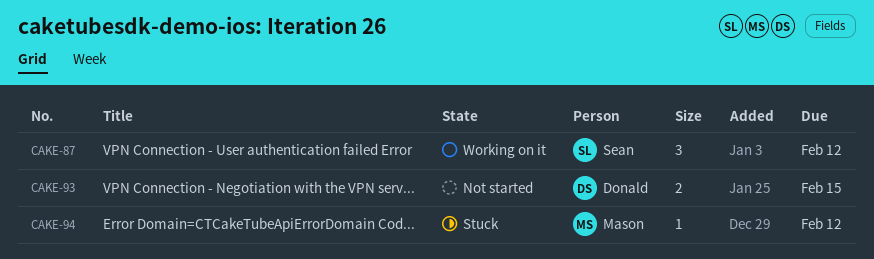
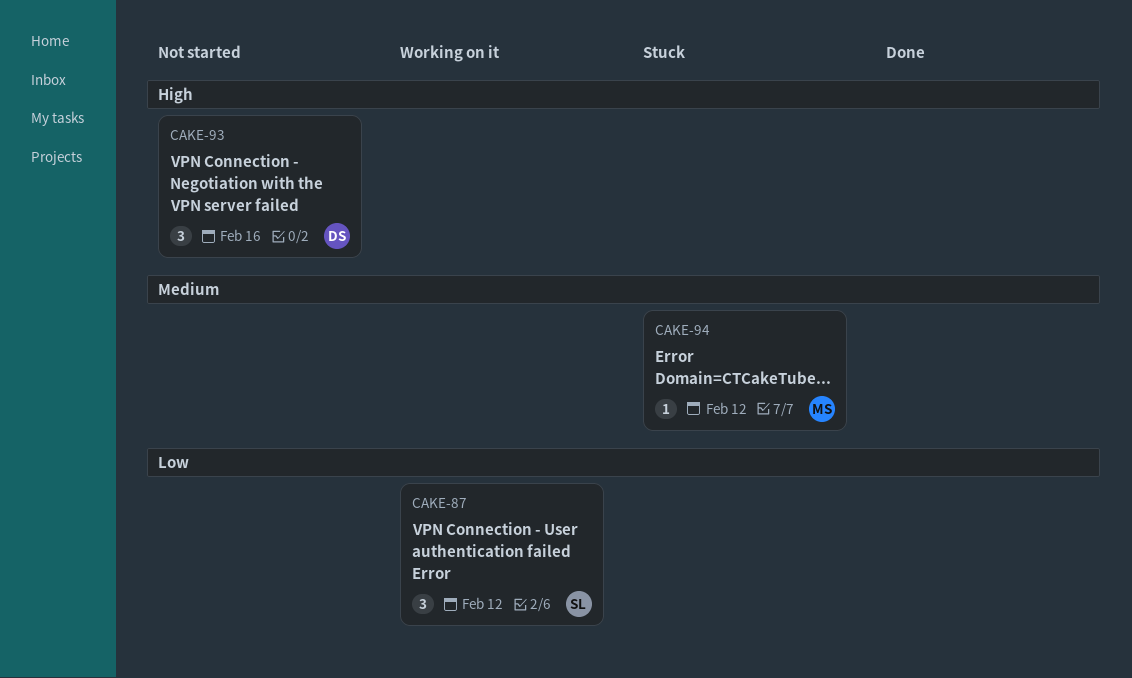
CAKE-93, estimate: 2 -> 3
CAKE-93, due: Feb 15 -> Feb 16

